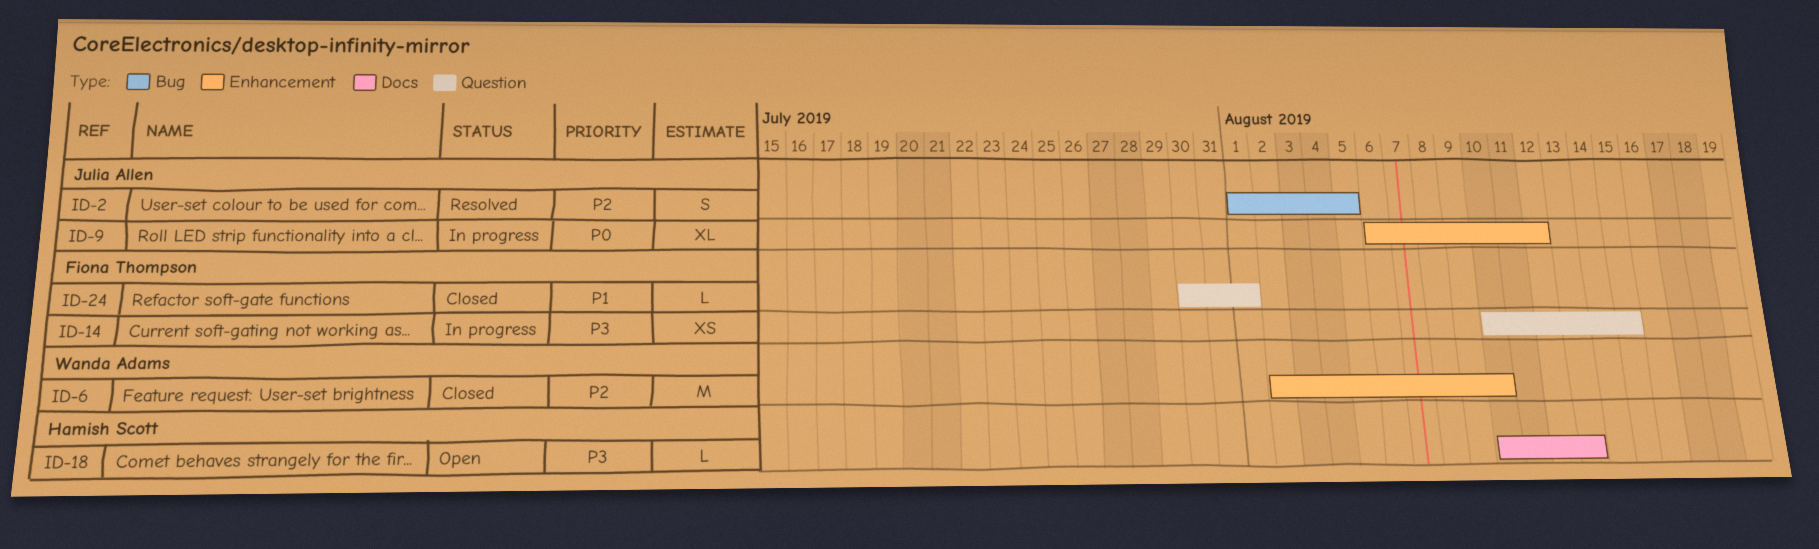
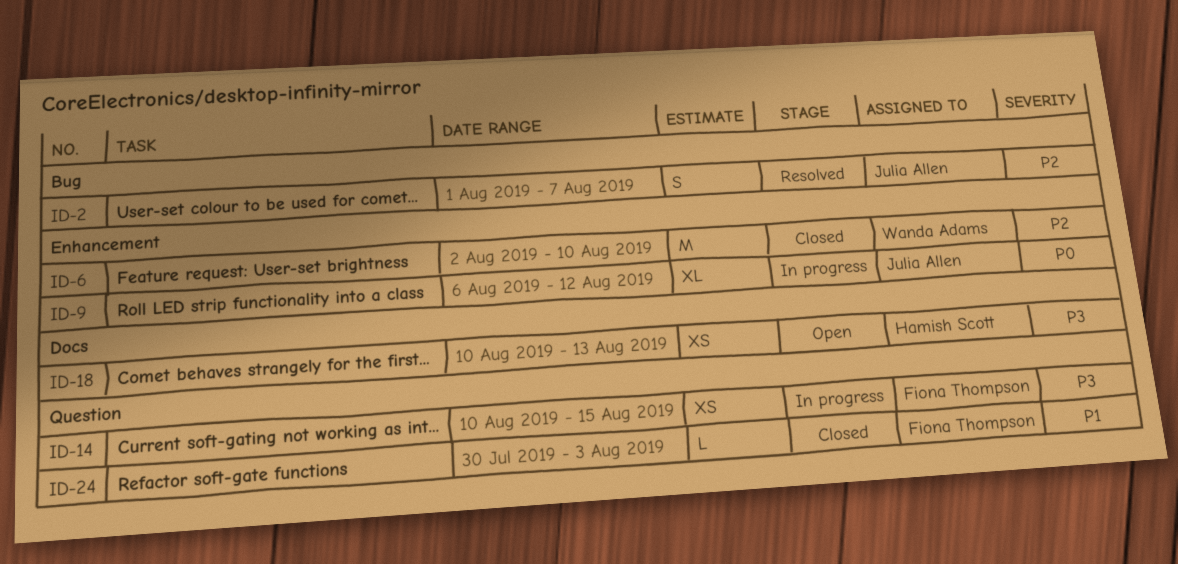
ID-2, due: Aug 5 -> Aug 7
ID-18, estimate: L -> XS
ID-24, due: Aug 1 -> Aug 3

